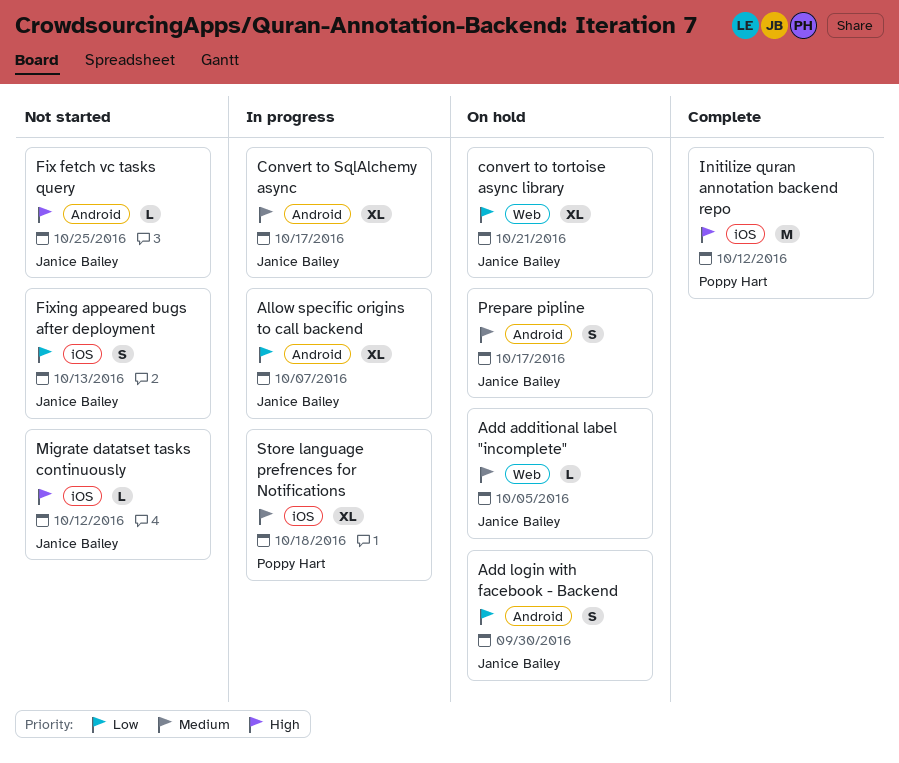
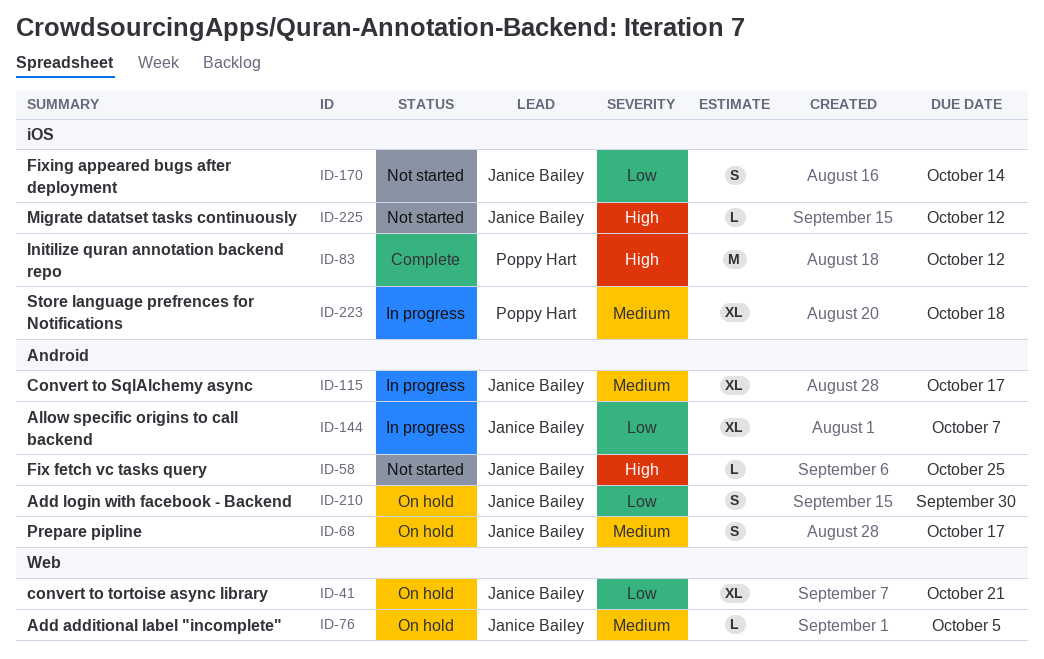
Fixing appeared bugs after deployment, due: Oct 13 -> Oct 14

